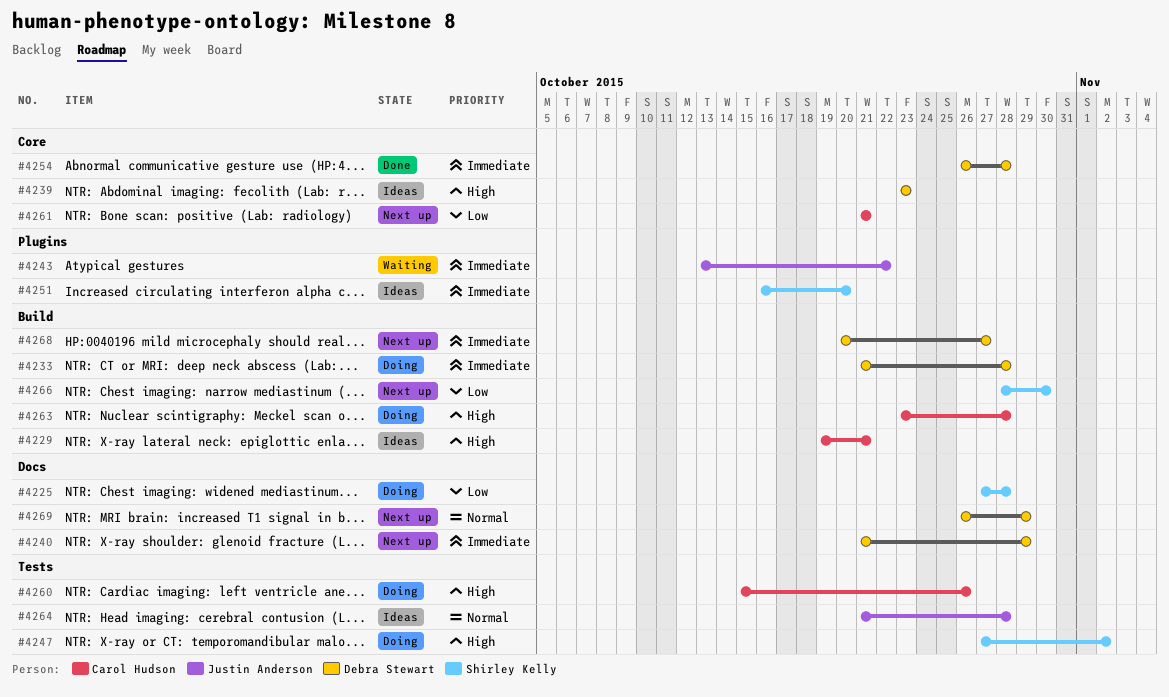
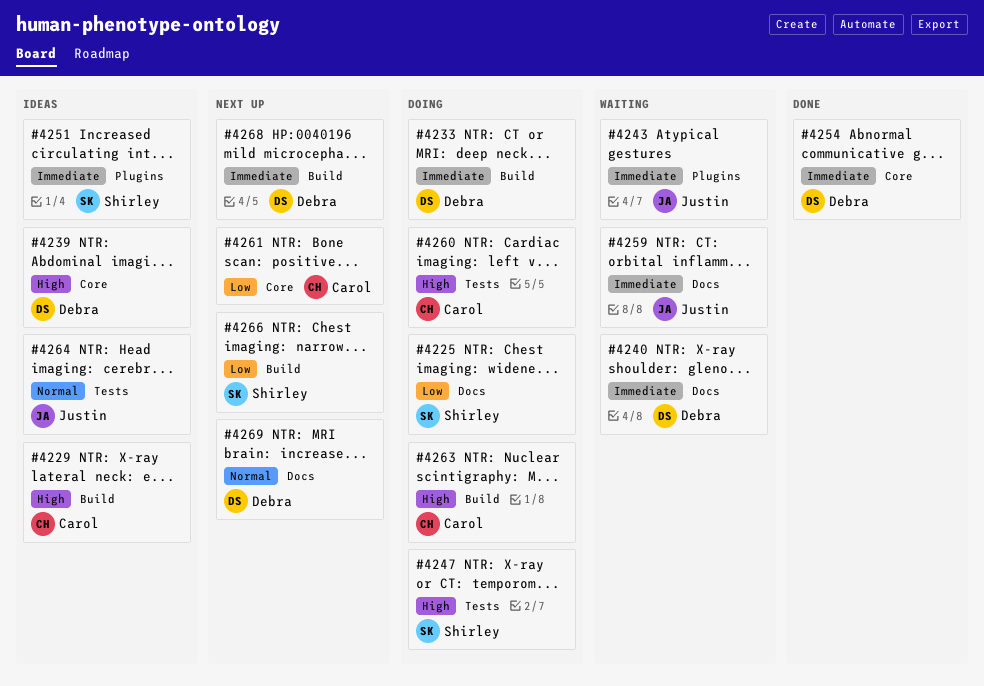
#4240, status: Next up -> Waiting
#4259: none -> present

